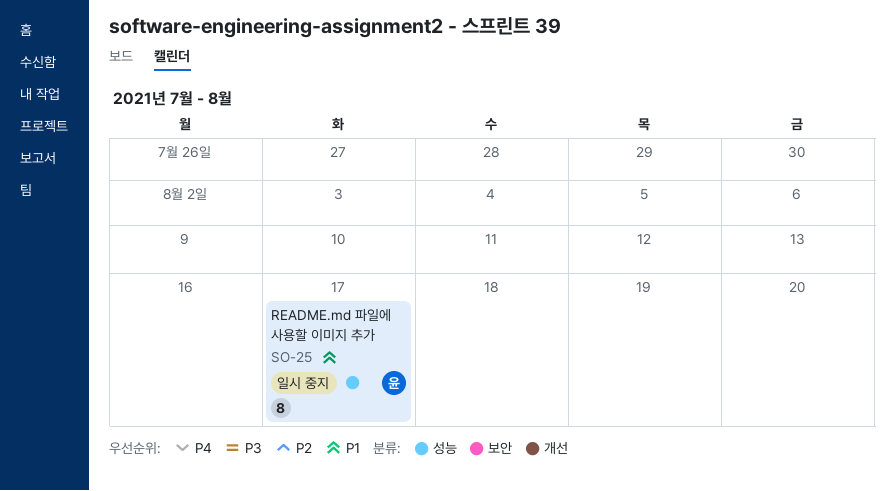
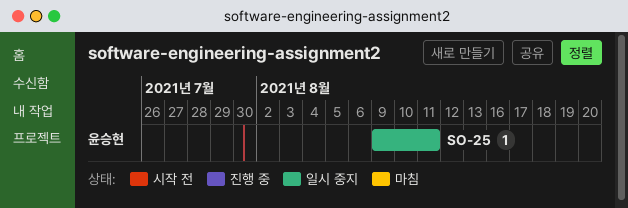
SO-25, estimate: 8 -> 1
SO-25, due: Aug 17 -> Aug 11

